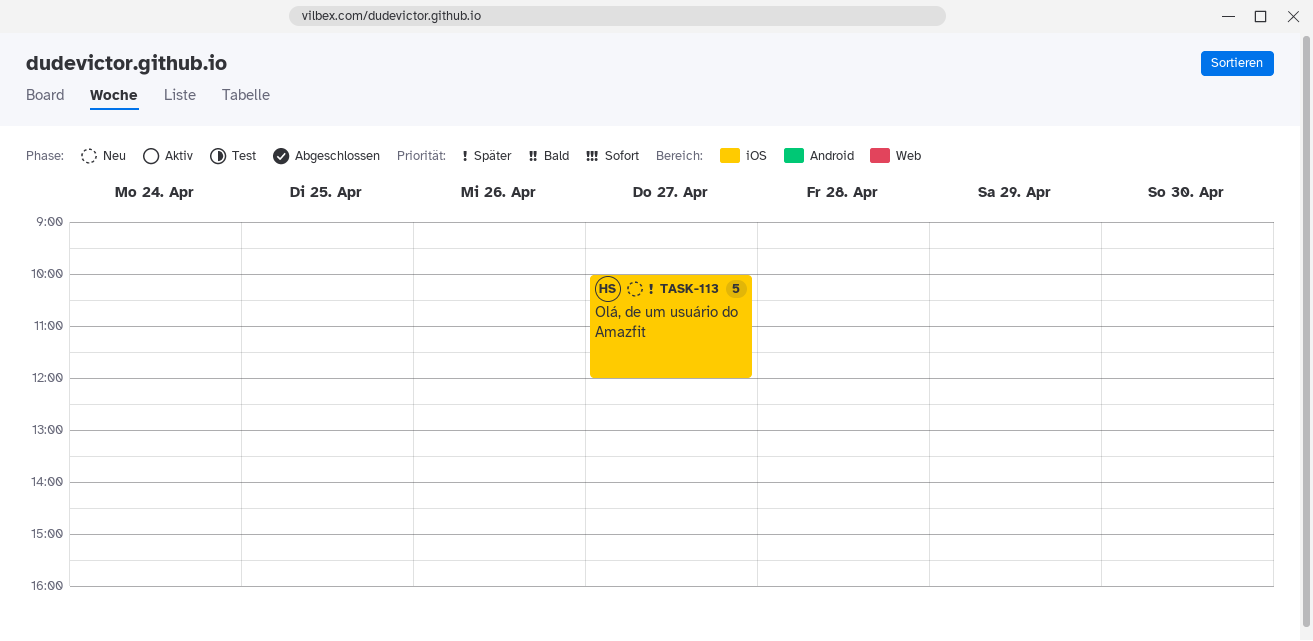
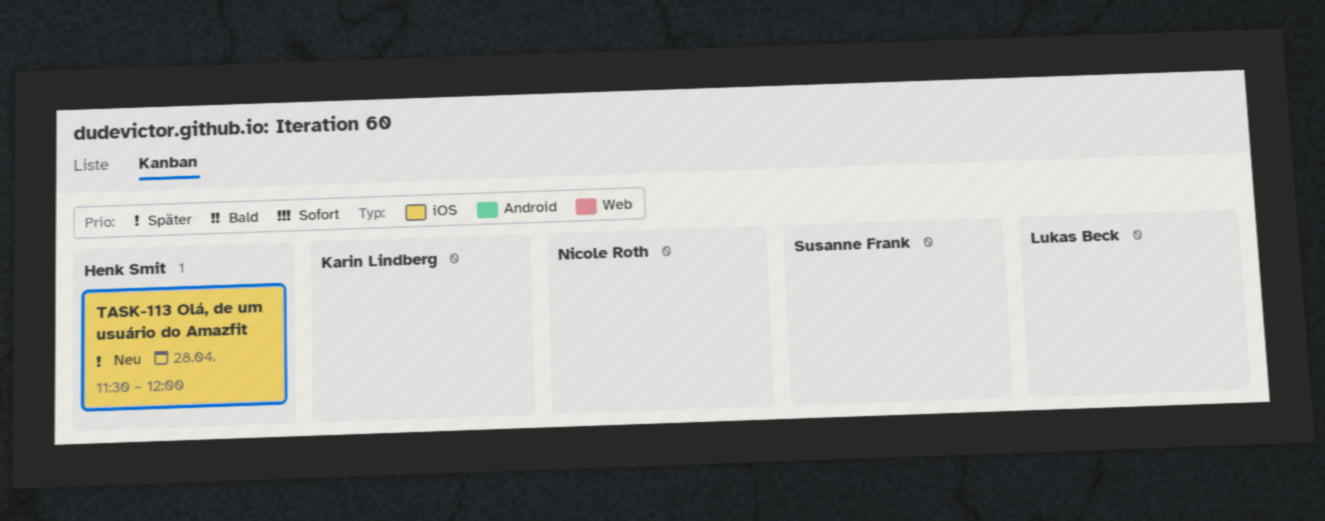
TASK-113, day: Apr 27 -> Apr 28
TASK-113, begins: 10:00 -> 11:30

